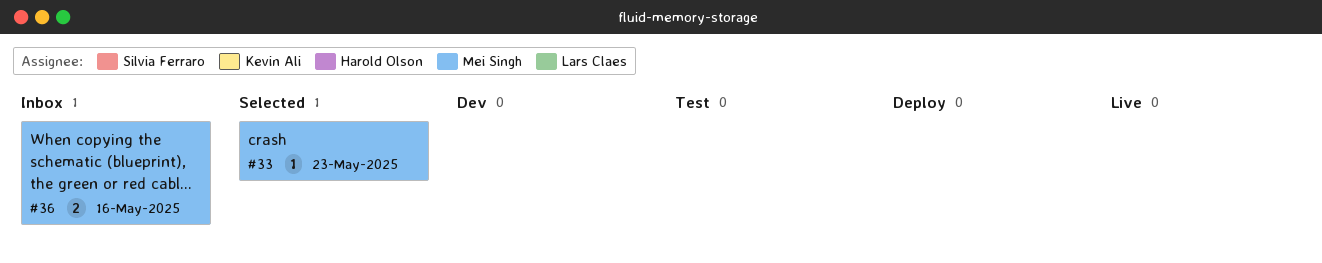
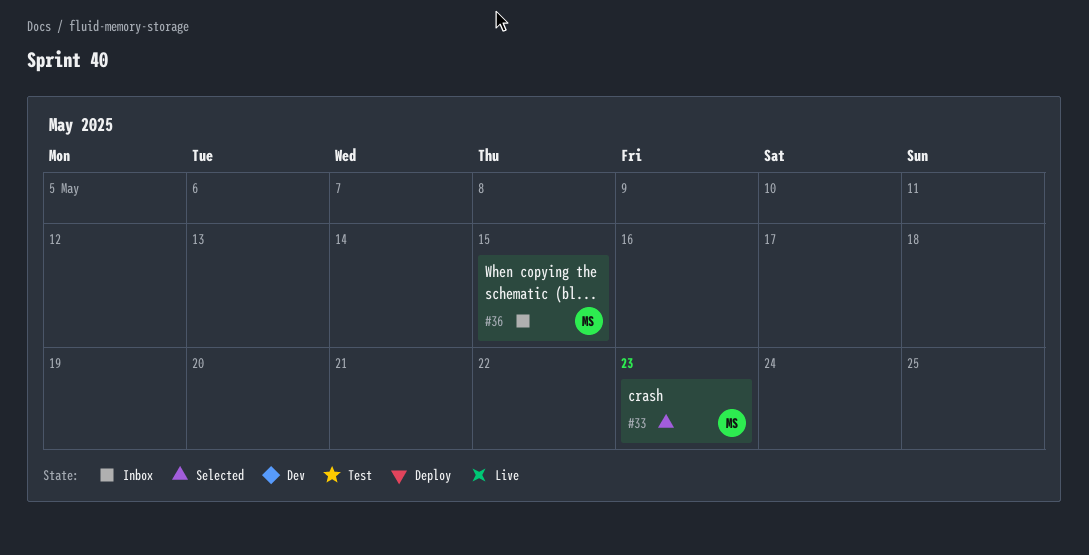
#36, due: May 16 -> May 15

